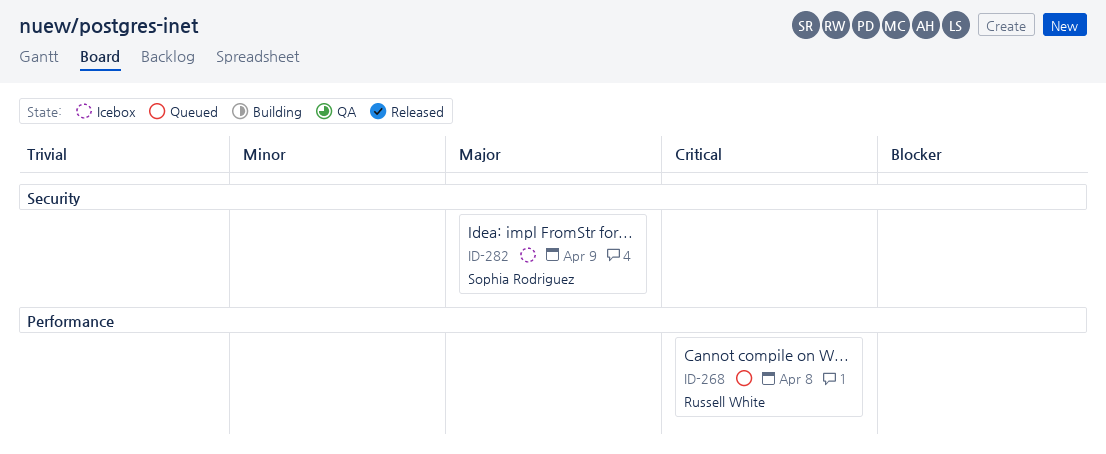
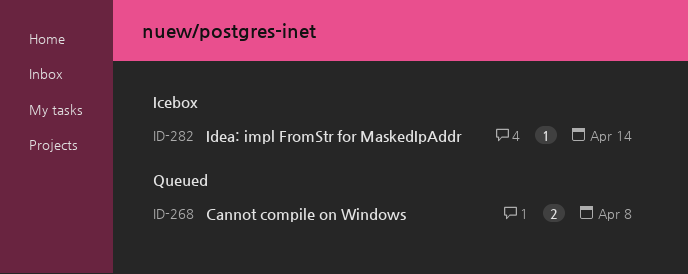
ID-282, due: Apr 9 -> Apr 14

